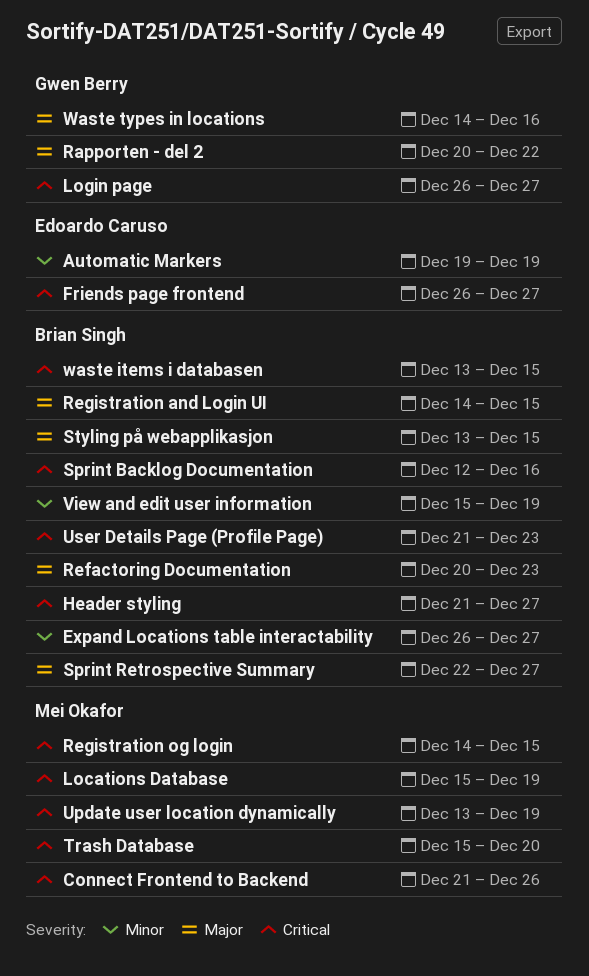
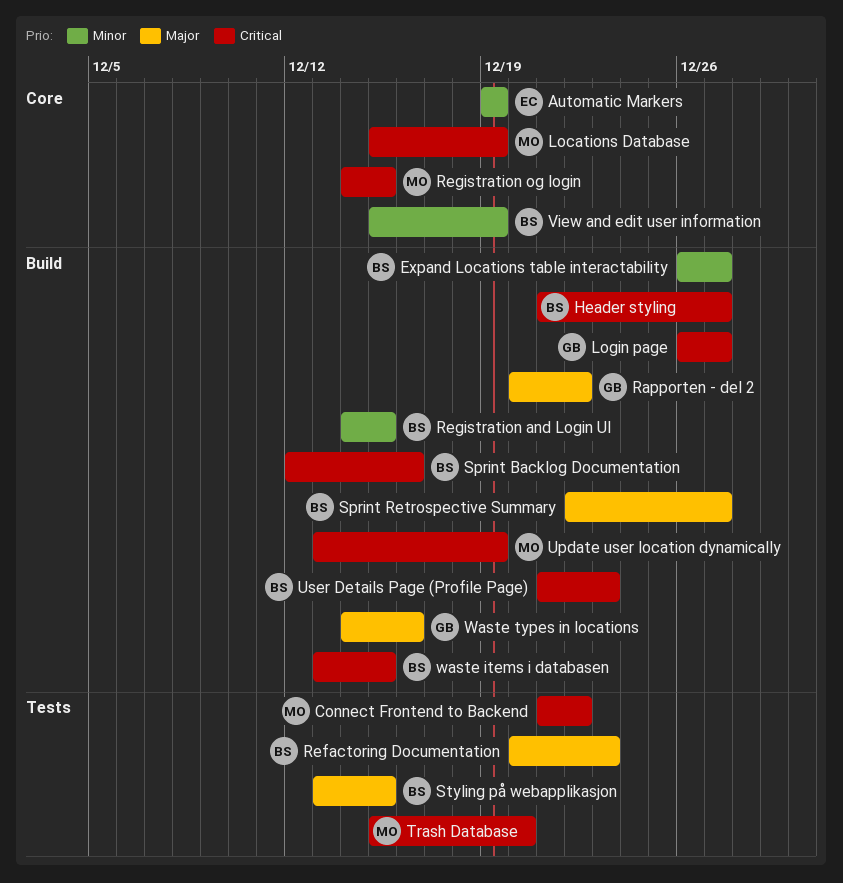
Connect Frontend to Backend, due: Dec 26 -> Dec 22
Friends page frontend: present -> none
Registration and Login UI, priority: Major -> Minor

